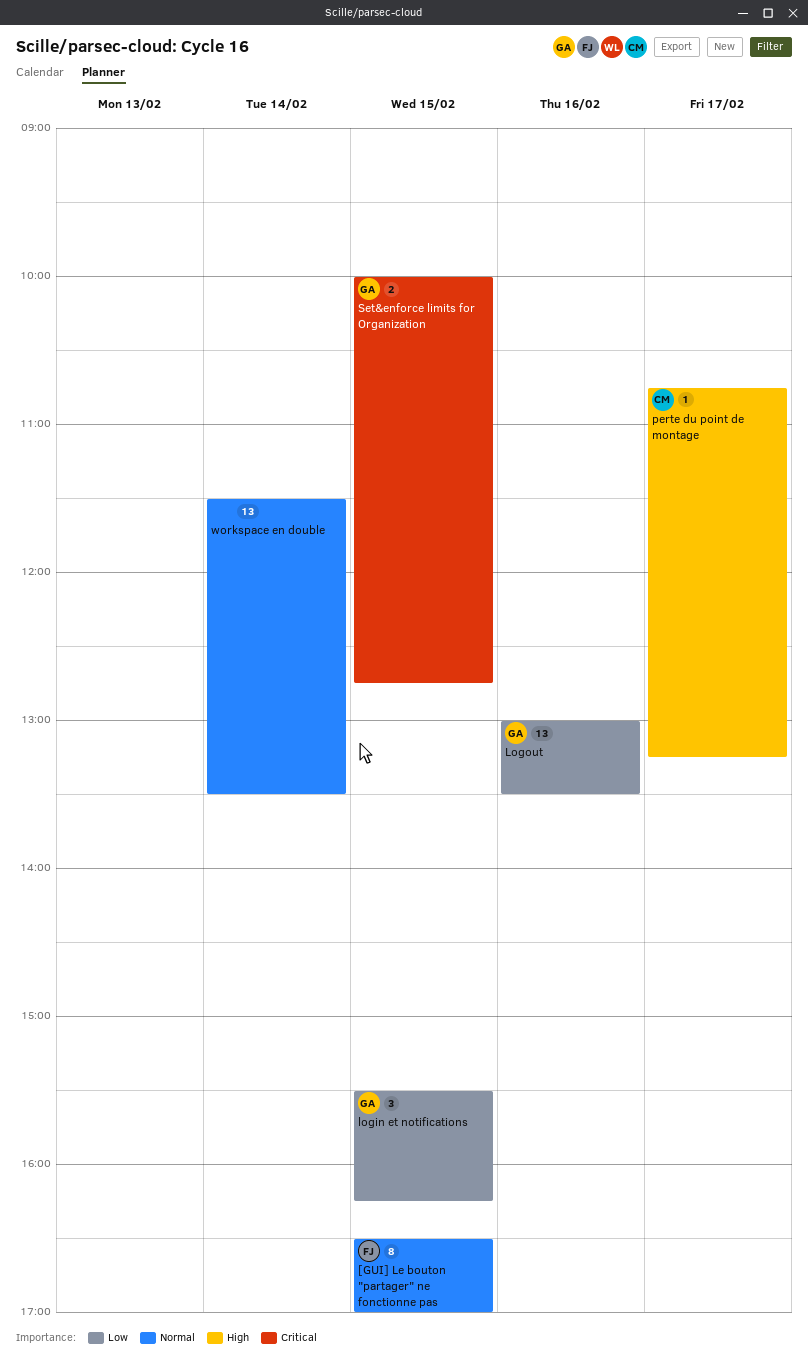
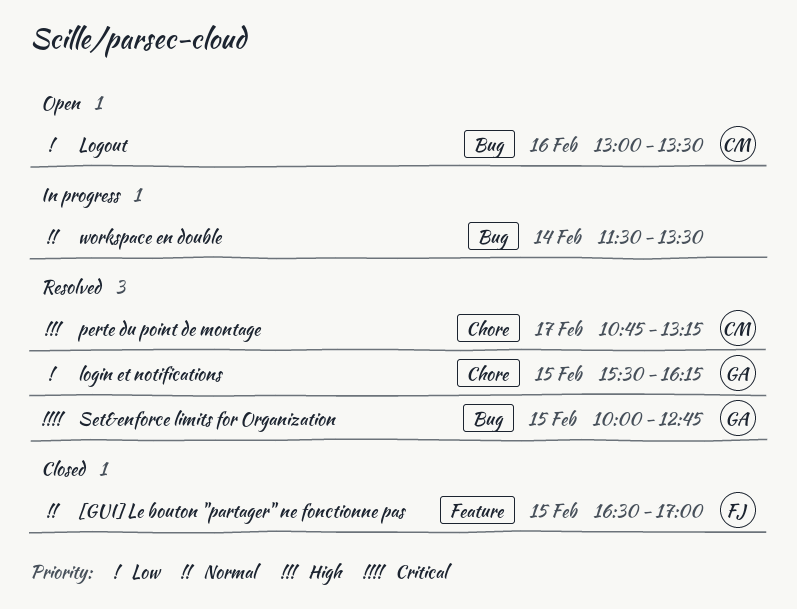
Logout, owner: GA -> CM

